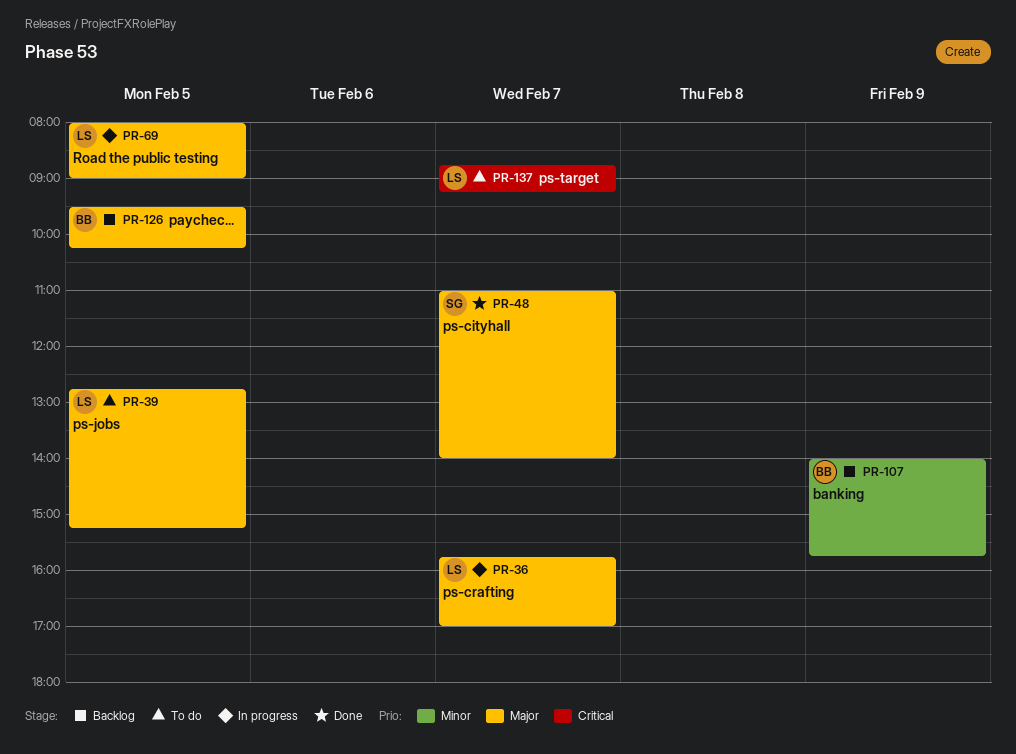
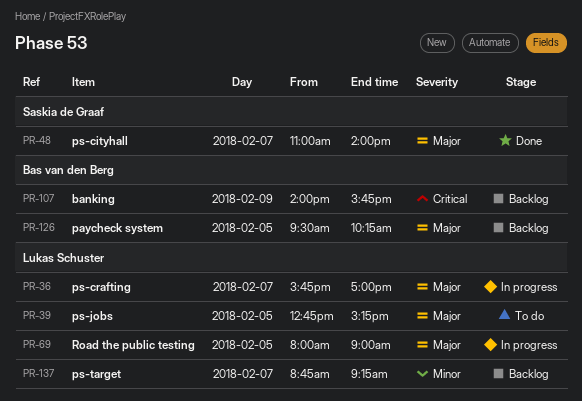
PR-107, priority: Minor -> Critical
PR-137, status: To do -> Backlog
PR-137, priority: Critical -> Minor

